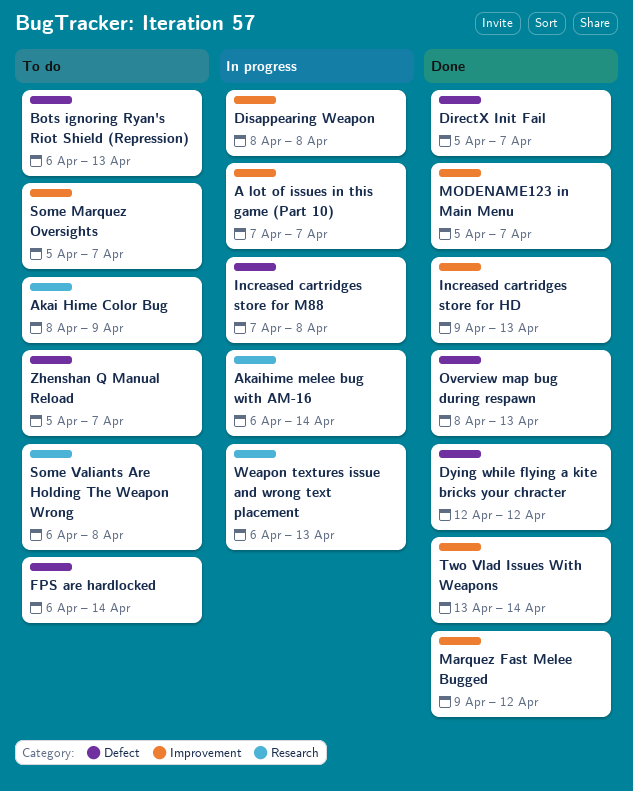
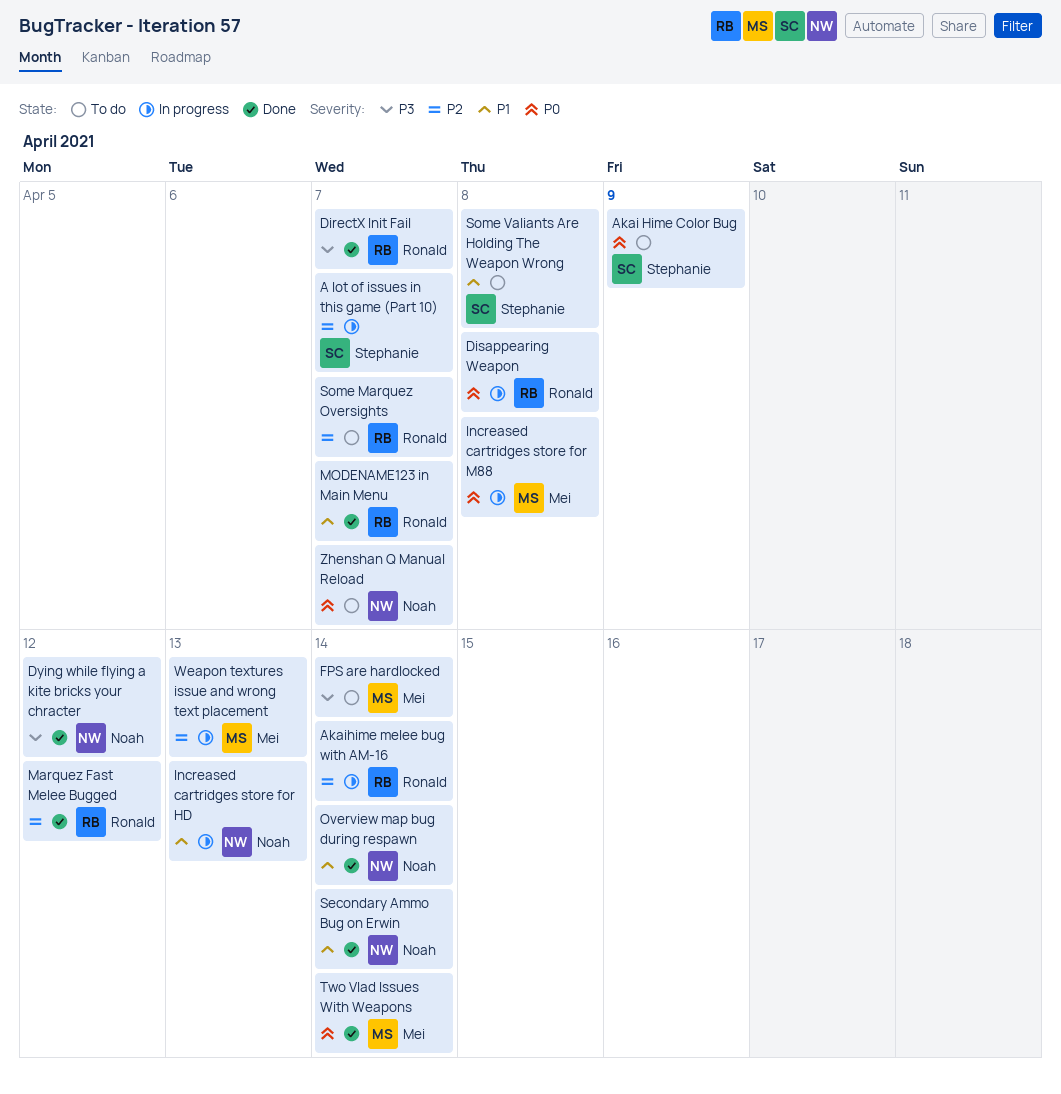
Bots ignoring Ryan's Riot Shield (Repression): present -> none
Increased cartridges store for HD, status: Done -> In progress
Overview map bug during respawn, due: Apr 13 -> Apr 14
Secondary Ammo Bug on Erwin: none -> present

